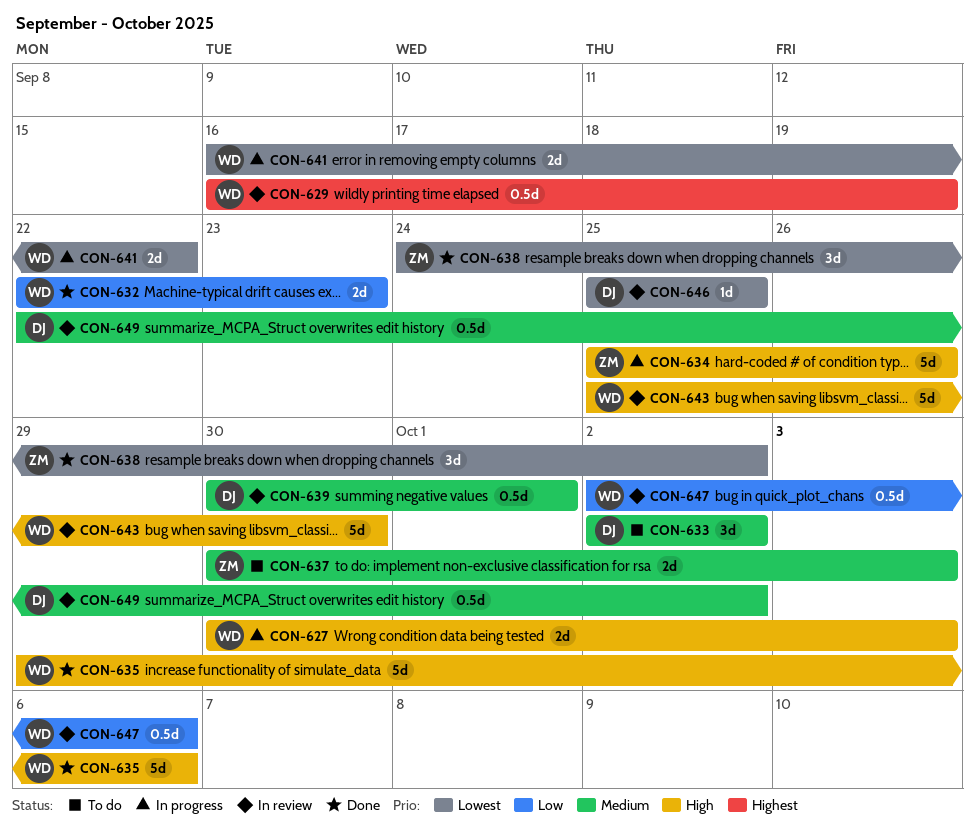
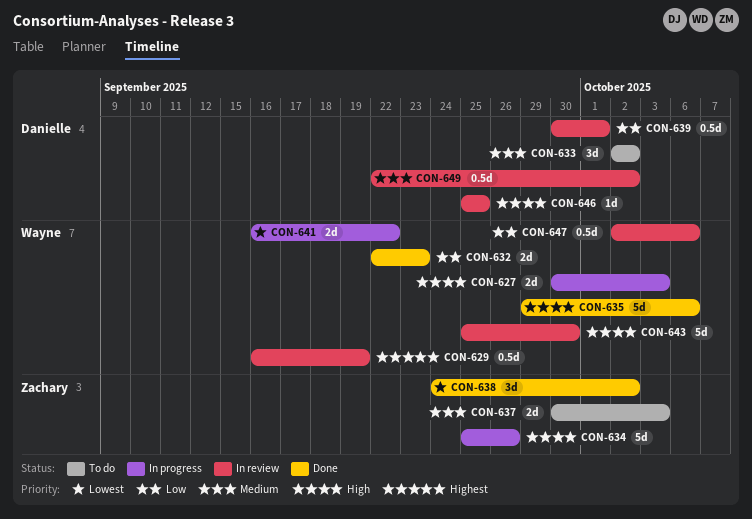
CON-639, priority: Medium -> Low
CON-646, priority: Lowest -> High

